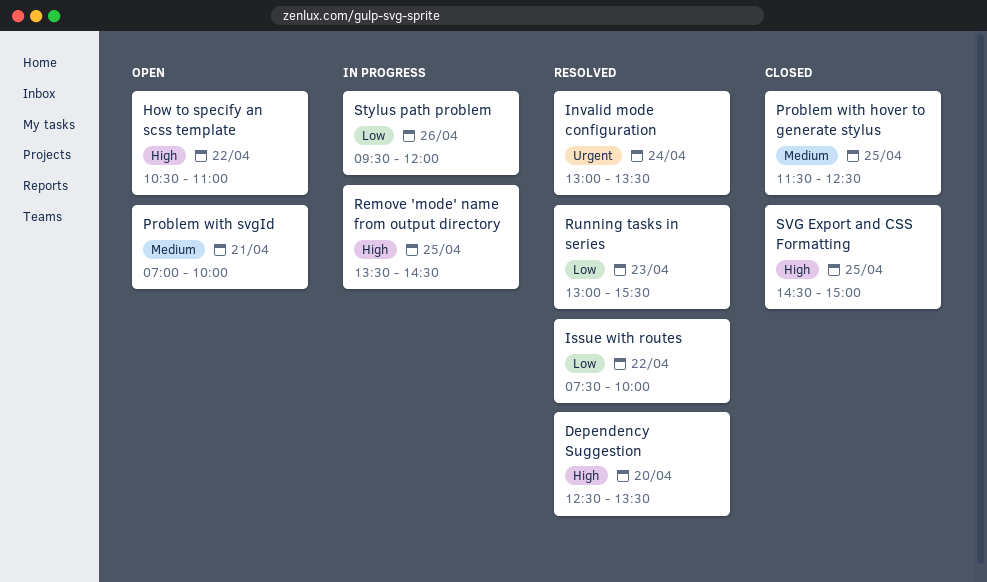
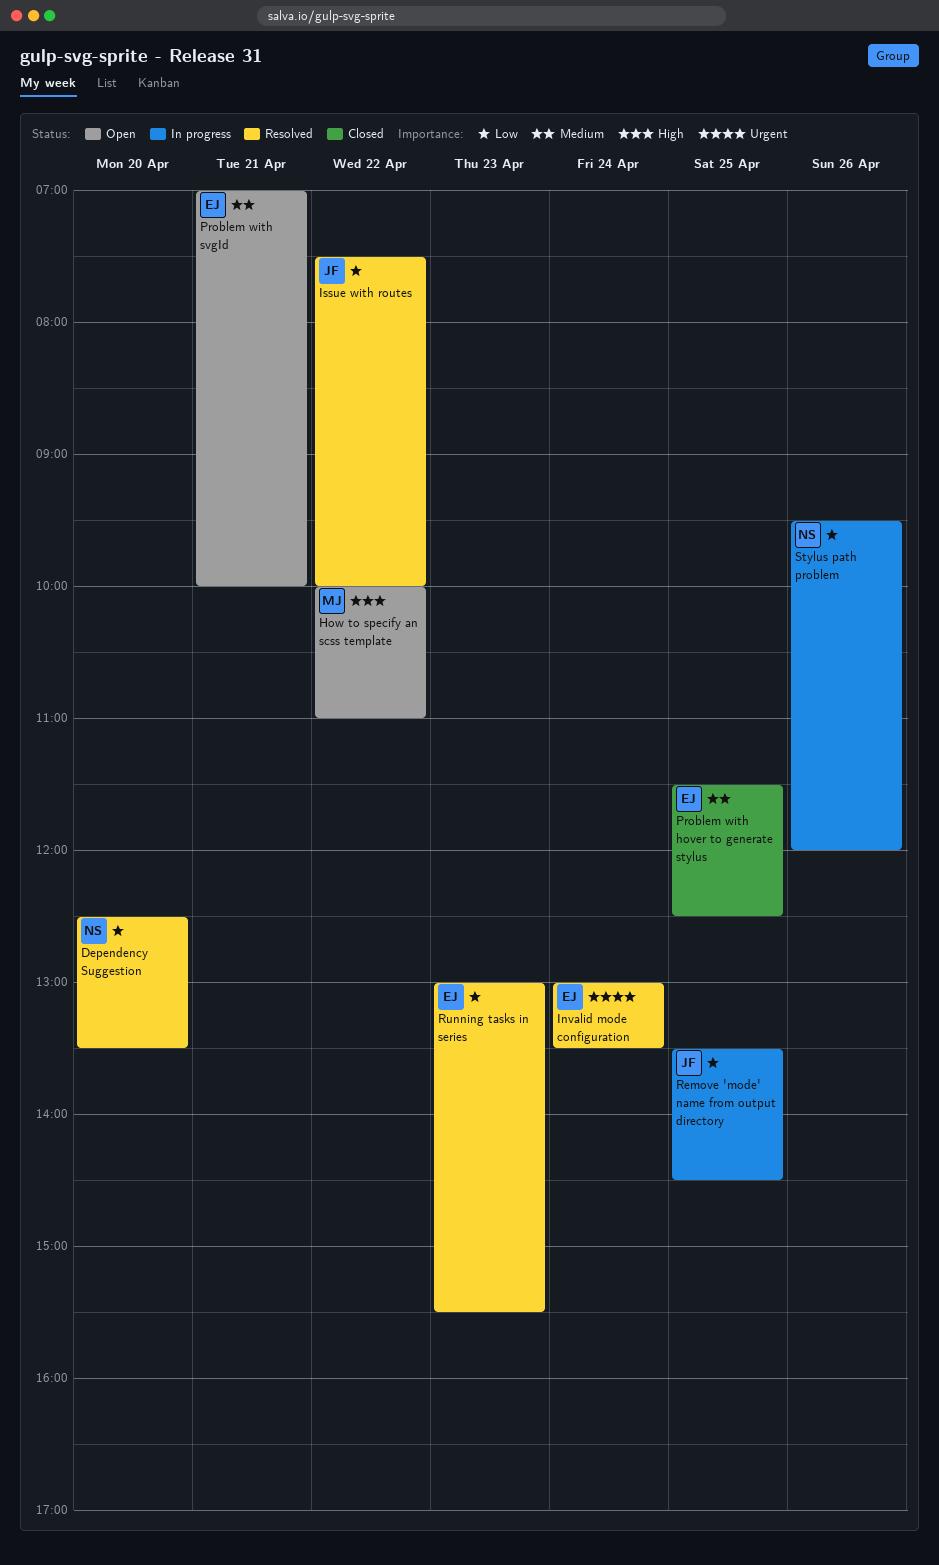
Dependency Suggestion, priority: High -> Low
How to specify an scss template, begins: 10:30 -> 10:00
Remove 'mode' name from output directory, priority: High -> Low
SVG Export and CSS Formatting: present -> none

